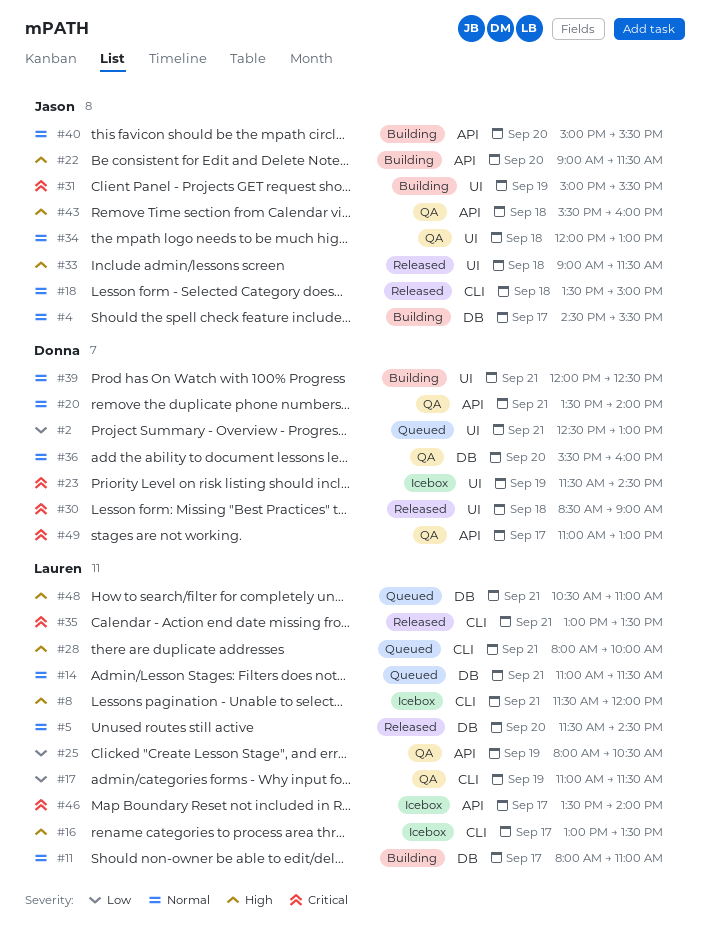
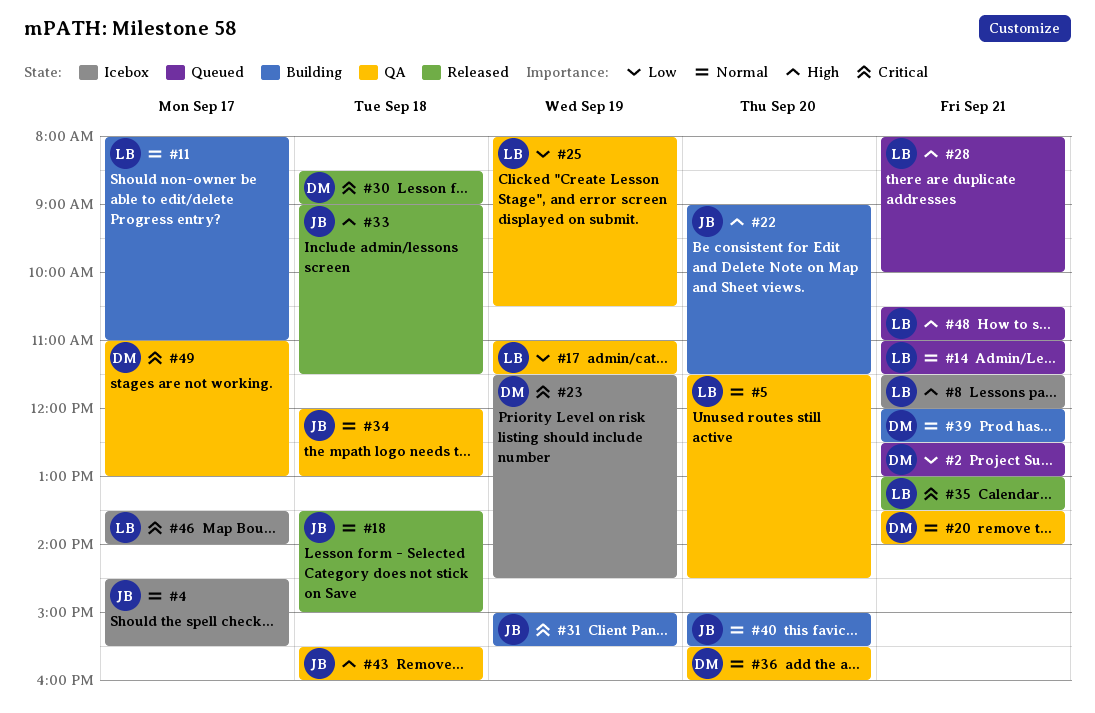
#4, status: Building -> Icebox
#5, status: Released -> QA
#16: present -> none

